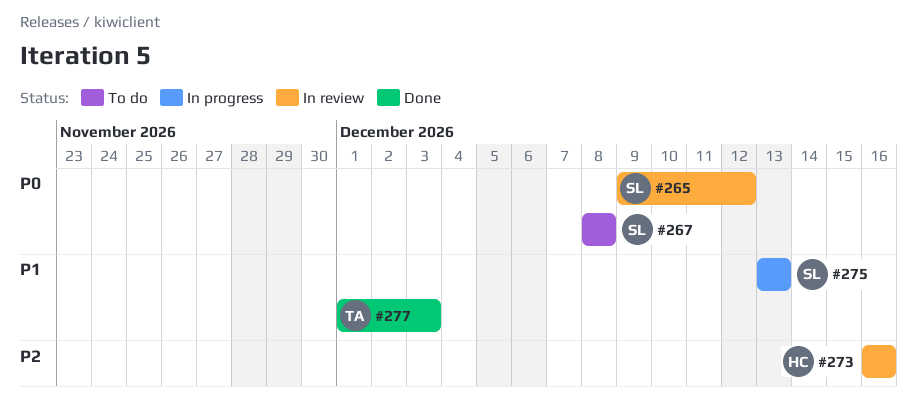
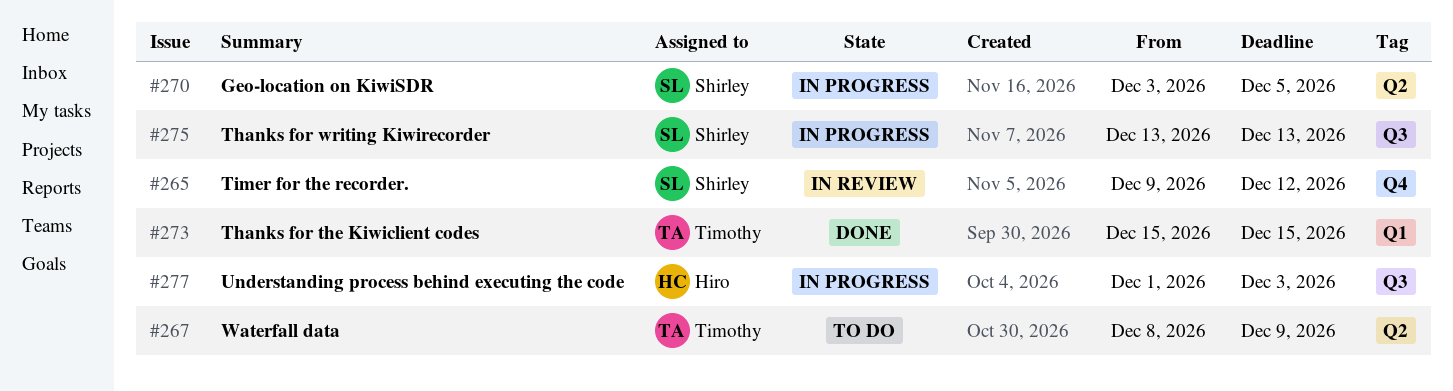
#267, owner: Shirley -> Timothy
#267, due: Dec 8 -> Dec 9
#270: none -> present
#273, status: In review -> Done
#273, owner: Hiro -> Timothy
#273, start: Dec 16 -> Dec 15
#273, due: Dec 16 -> Dec 15
#277, status: Done -> In progress
#277, owner: Timothy -> Hiro

